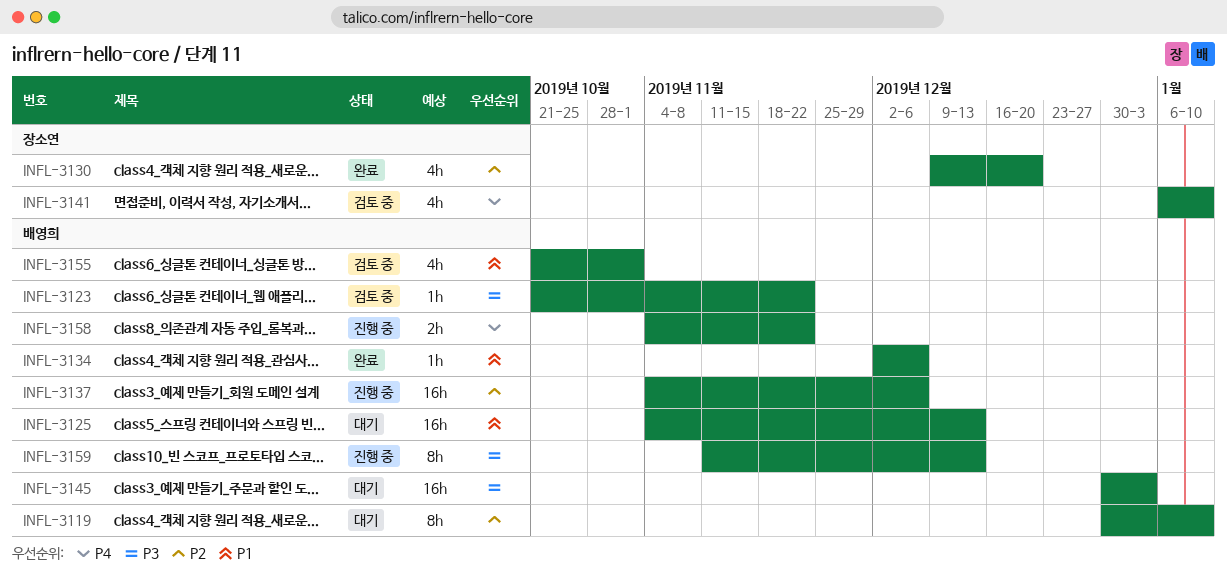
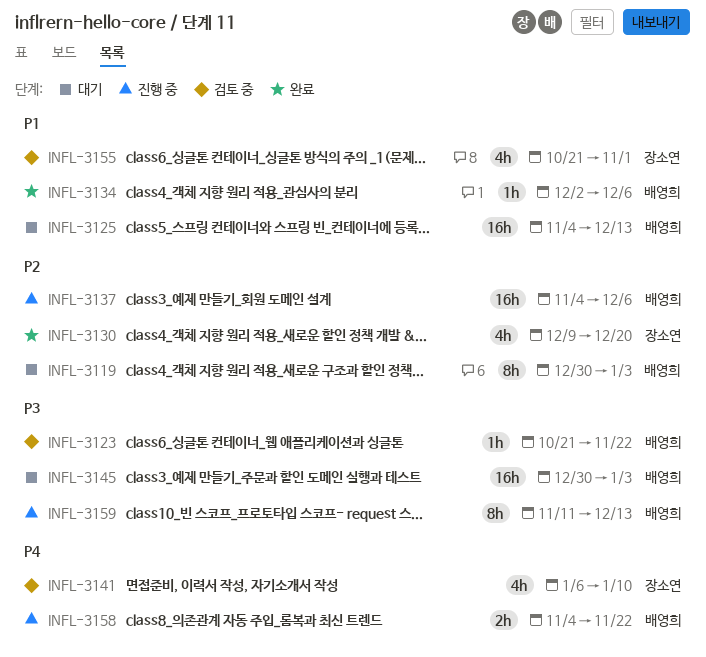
INFL-3119, due: Jan 10 -> Jan 3
INFL-3155, owner: 배영희 -> 장소연

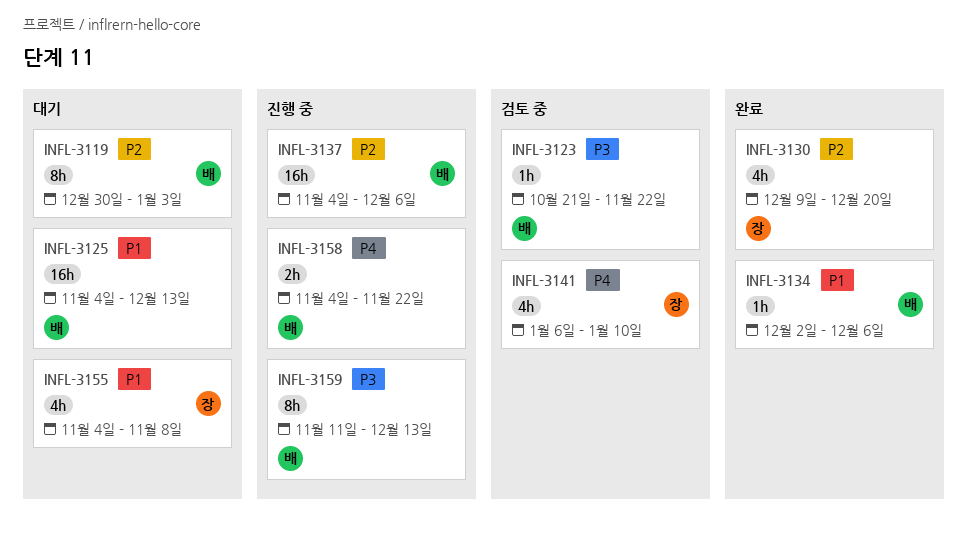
INFL-3145: present -> none
INFL-3155, status: 검토 중 -> 대기
INFL-3155, start: Oct 21 -> Nov 4
INFL-3155, due: Nov 1 -> Nov 8

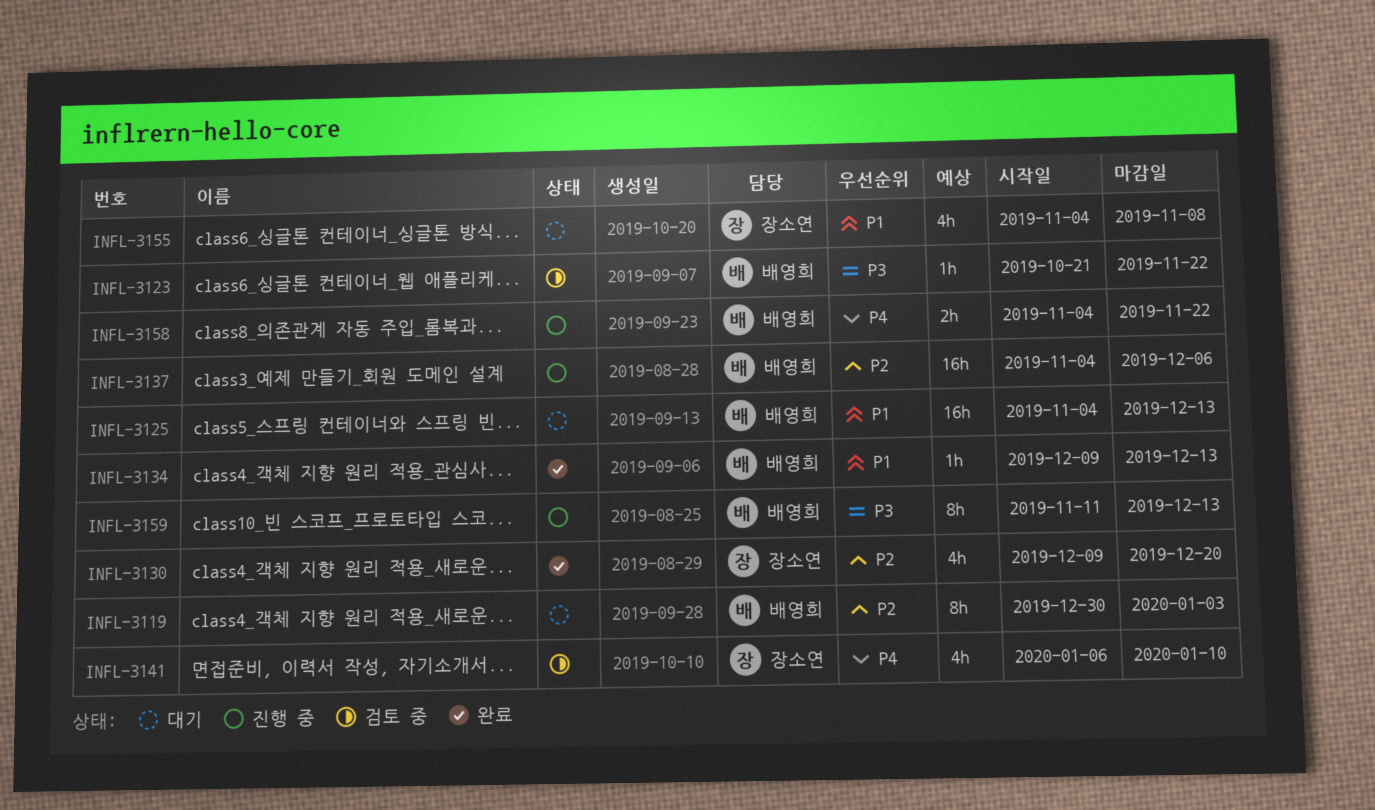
INFL-3134, start: Dec 2 -> Dec 9
INFL-3134, due: Dec 6 -> Dec 13

